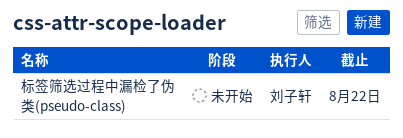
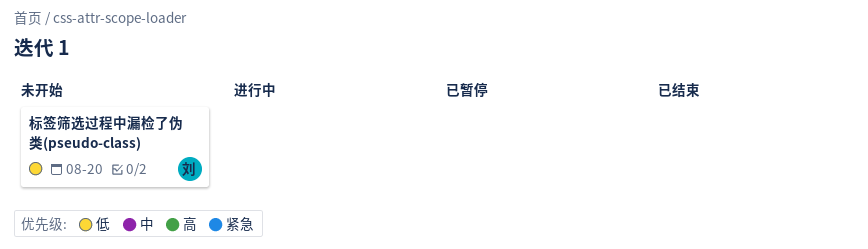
标签筛选过程中漏检了伪类(pseudo-class), due: Aug 22 -> Aug 20

